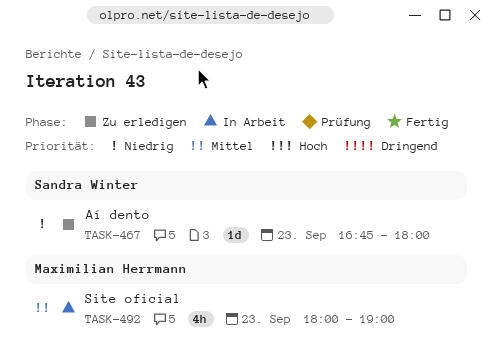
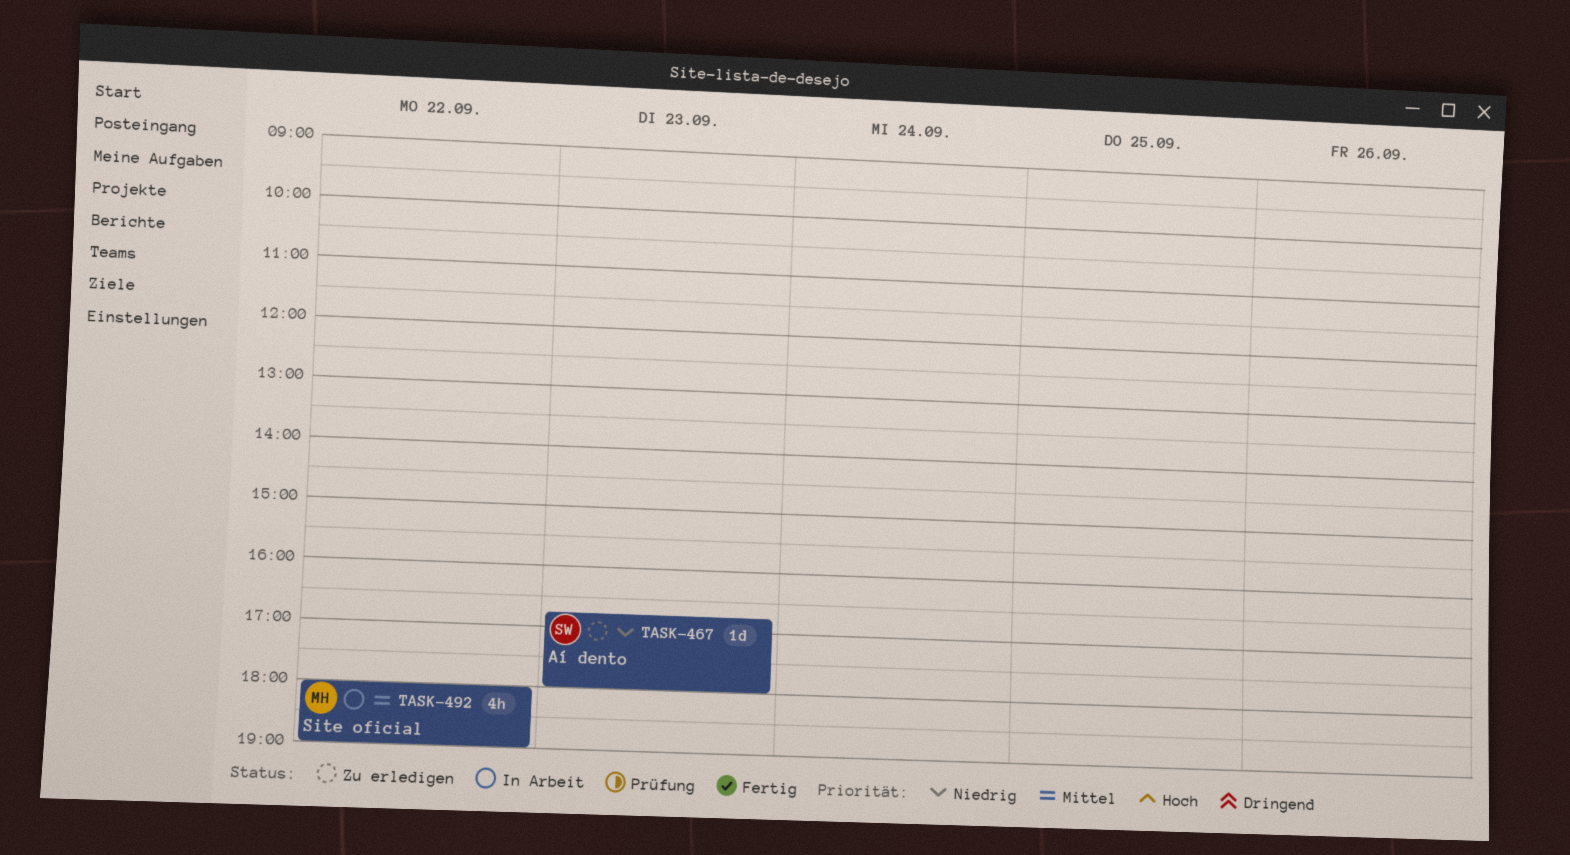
TASK-492, day: Sep 23 -> Sep 22

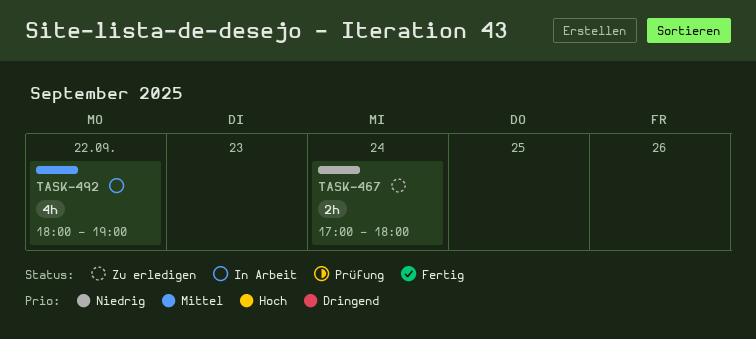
TASK-467, estimate: 1d -> 2h
TASK-467, day: Sep 23 -> Sep 24
TASK-467, begins: 16:45 -> 17:00

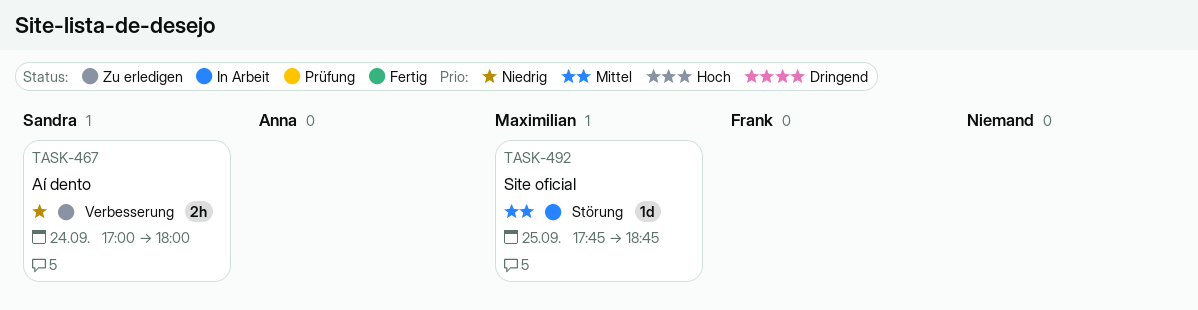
TASK-492, estimate: 4h -> 1d
TASK-492, day: Sep 22 -> Sep 25
TASK-492, begins: 18:00 -> 17:45
TASK-492, ends: 19:00 -> 18:45

